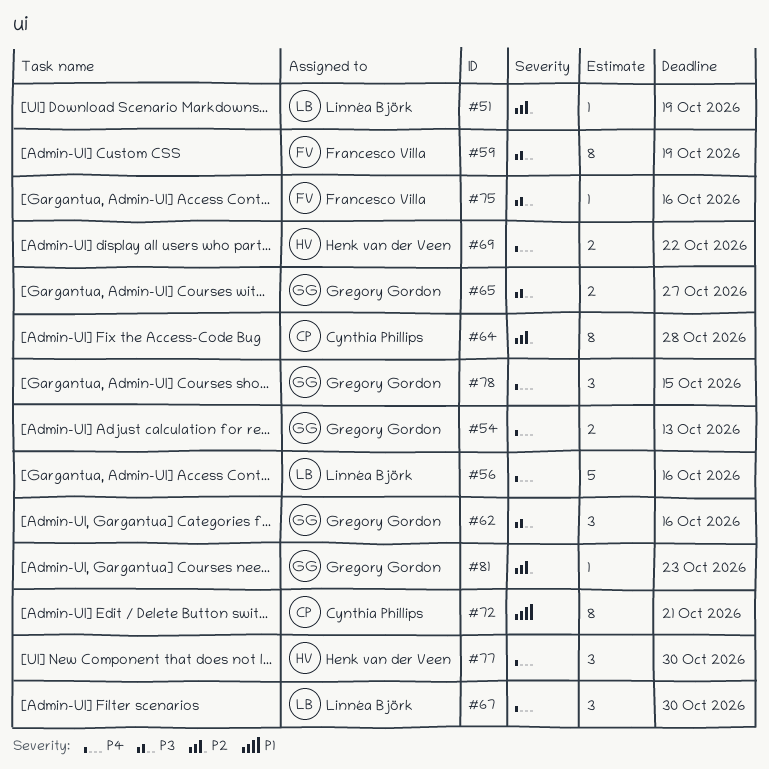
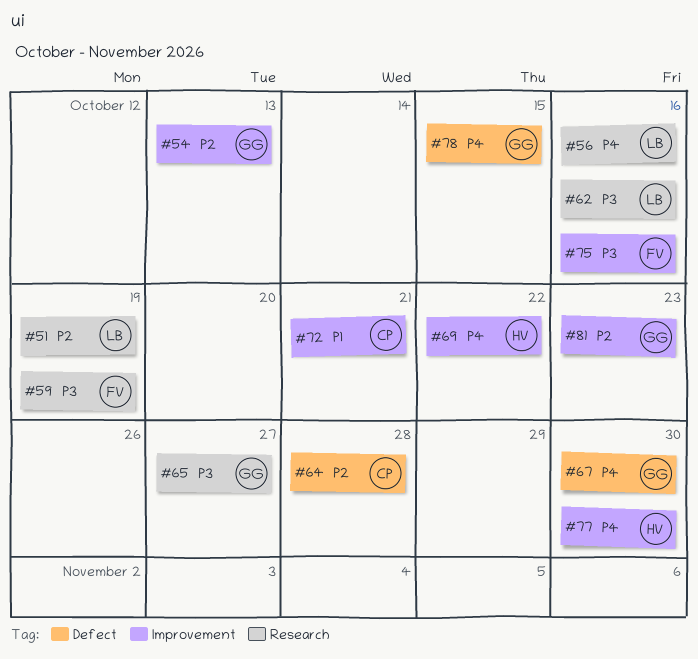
#54, priority: P4 -> P2
#62, owner: Gregory Gordon -> Linnéa Björk
#67, owner: Linnéa Björk -> Gregory Gordon

